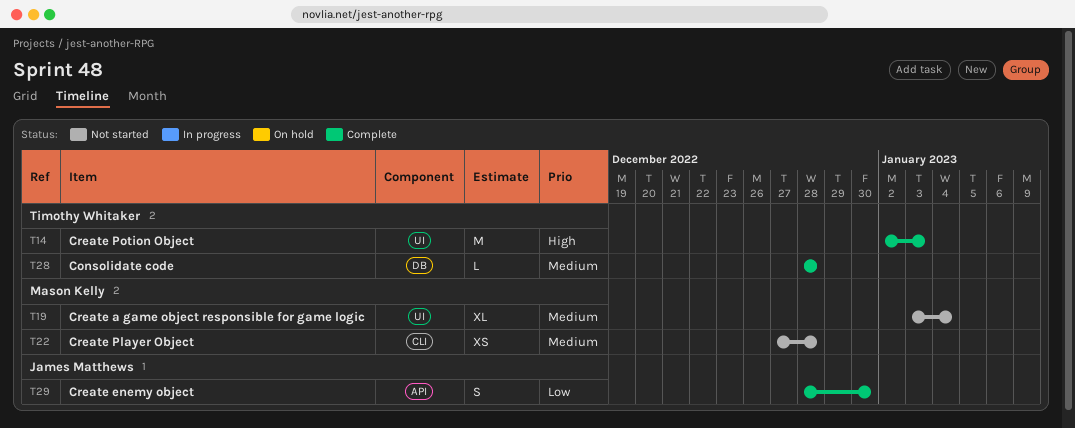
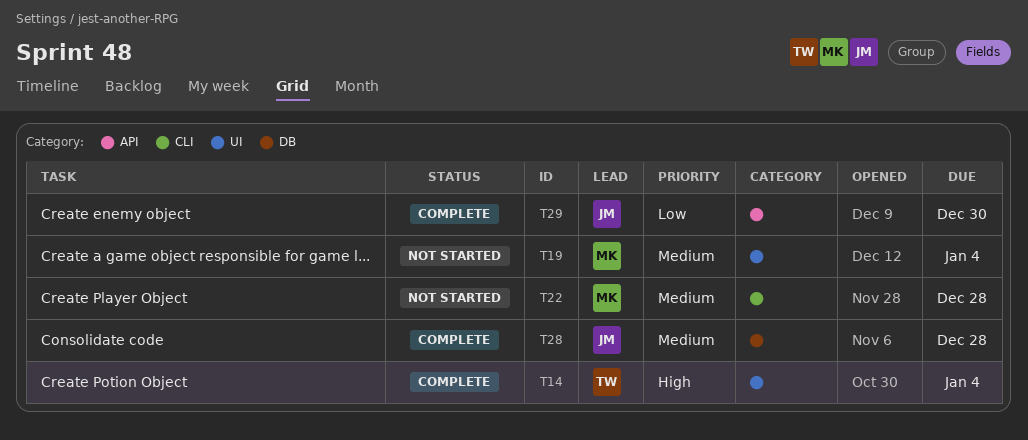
T14, due: Jan 3 -> Jan 4
T28, owner: Timothy Whitaker -> James Matthews

